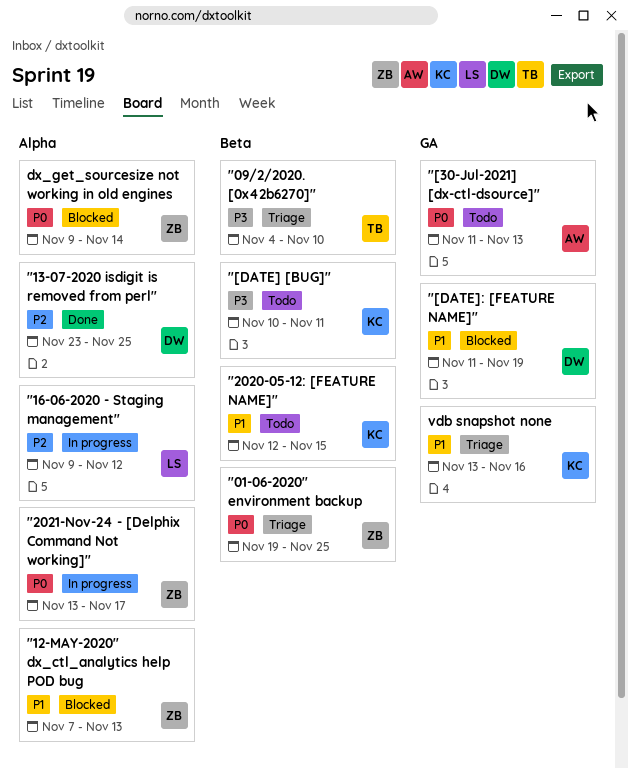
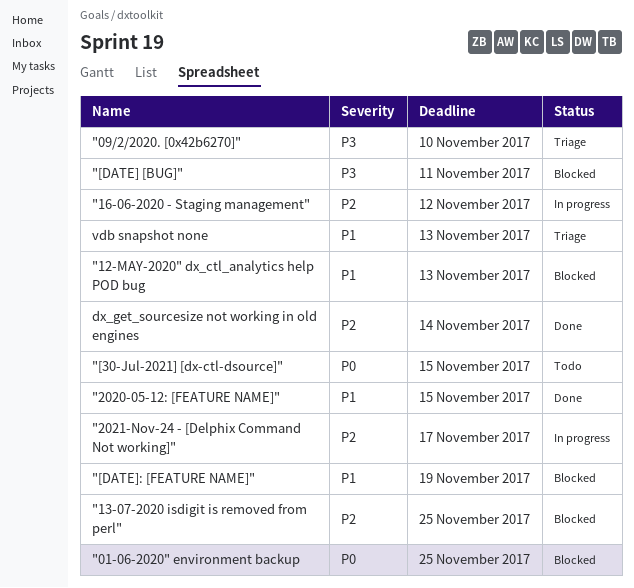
"01-06-2020" environment backup, status: Triage -> Blocked
"13-07-2020 isdigit is removed from perl", status: Done -> Blocked
"2020-05-12: [FEATURE NAME]", status: Todo -> Done
"2021-Nov-24 - [Delphix Command Not working]", priority: P0 -> P2
"[30-Jul-2021] [dx-ctl-dsource]", due: Nov 13 -> Nov 15
"[DATE] [BUG]", status: Todo -> Blocked
dx_get_sourcesize not working in old engines, status: Blocked -> Done
dx_get_sourcesize not working in old engines, priority: P0 -> P2
vdb snapshot none, due: Nov 16 -> Nov 13

